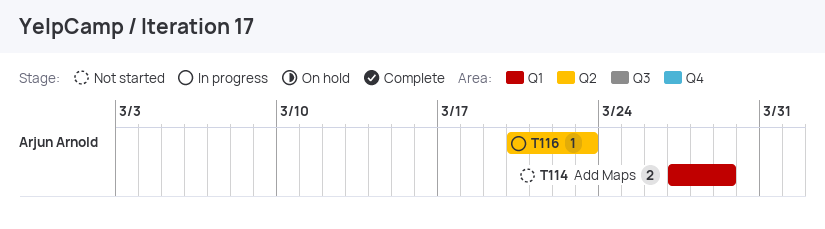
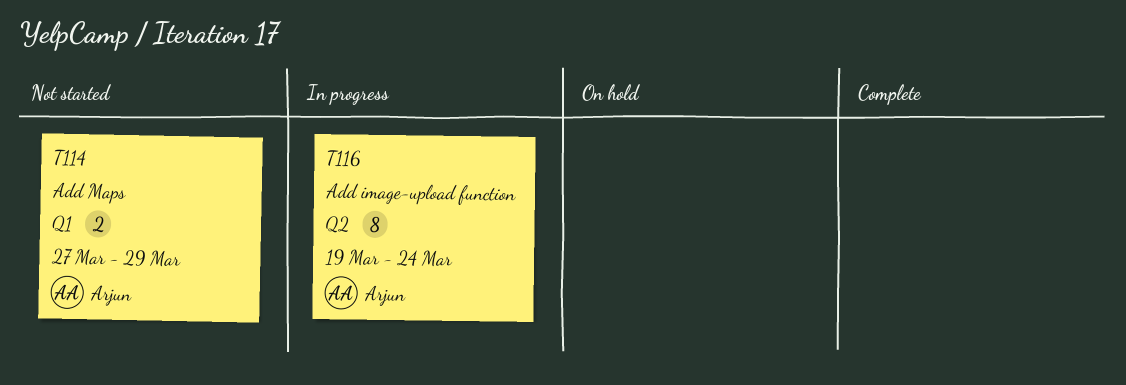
T116, estimate: 1 -> 8
T116, start: Mar 20 -> Mar 19
T116, due: Mar 23 -> Mar 24

